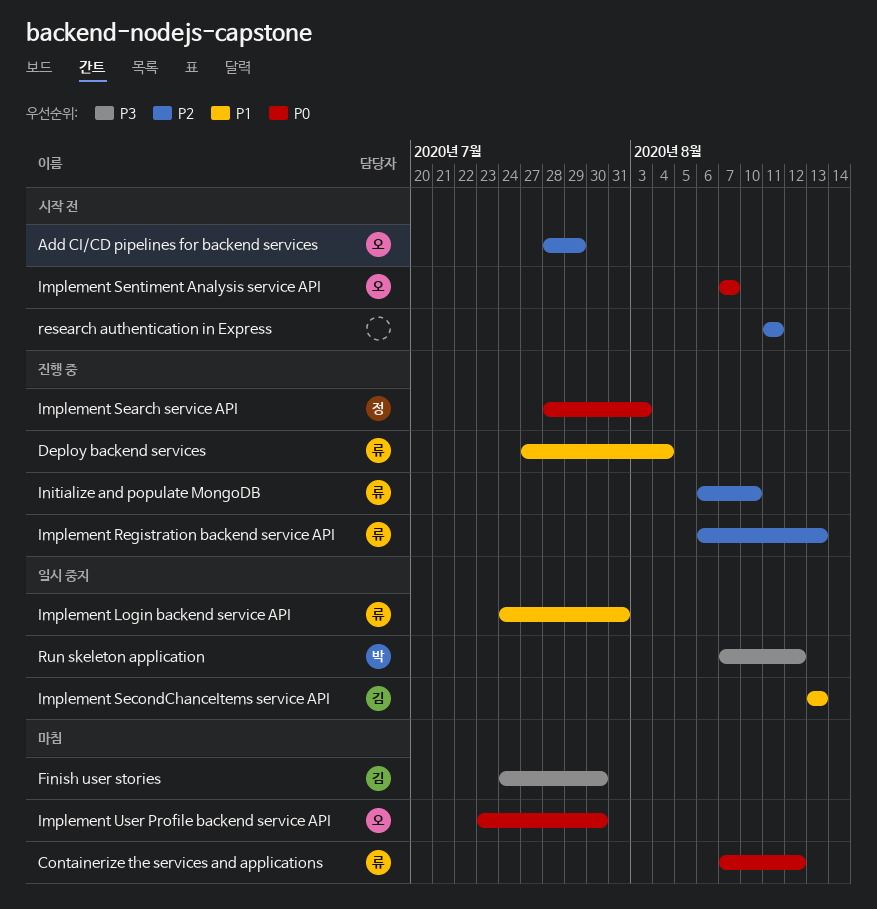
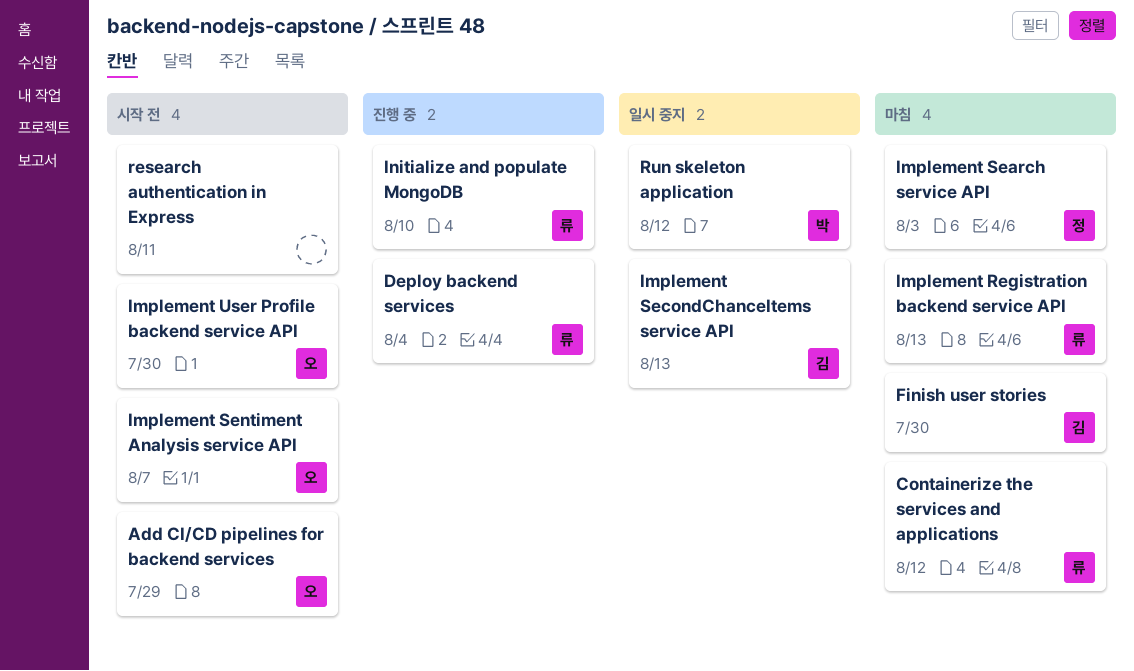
Implement Login backend service API: present -> none
Implement Registration backend service API, status: 진행 중 -> 마침
Implement Search service API, status: 진행 중 -> 마침
Implement User Profile backend service API, status: 마침 -> 시작 전

